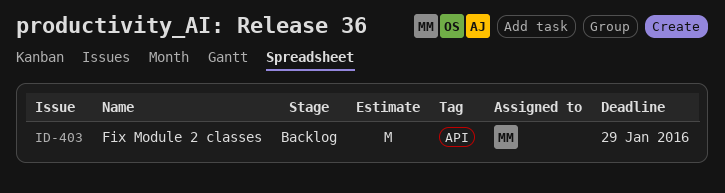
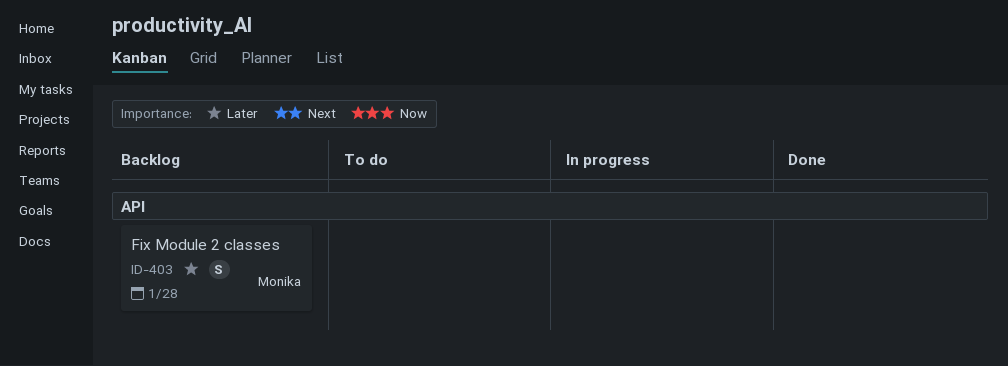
ID-403, estimate: M -> S
ID-403, due: Jan 29 -> Jan 28

